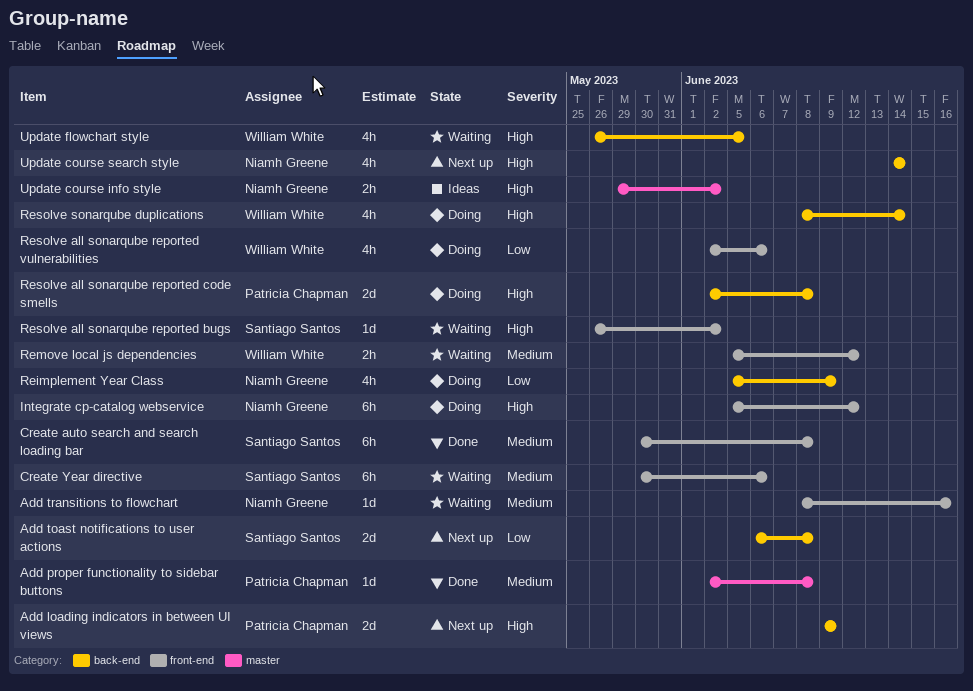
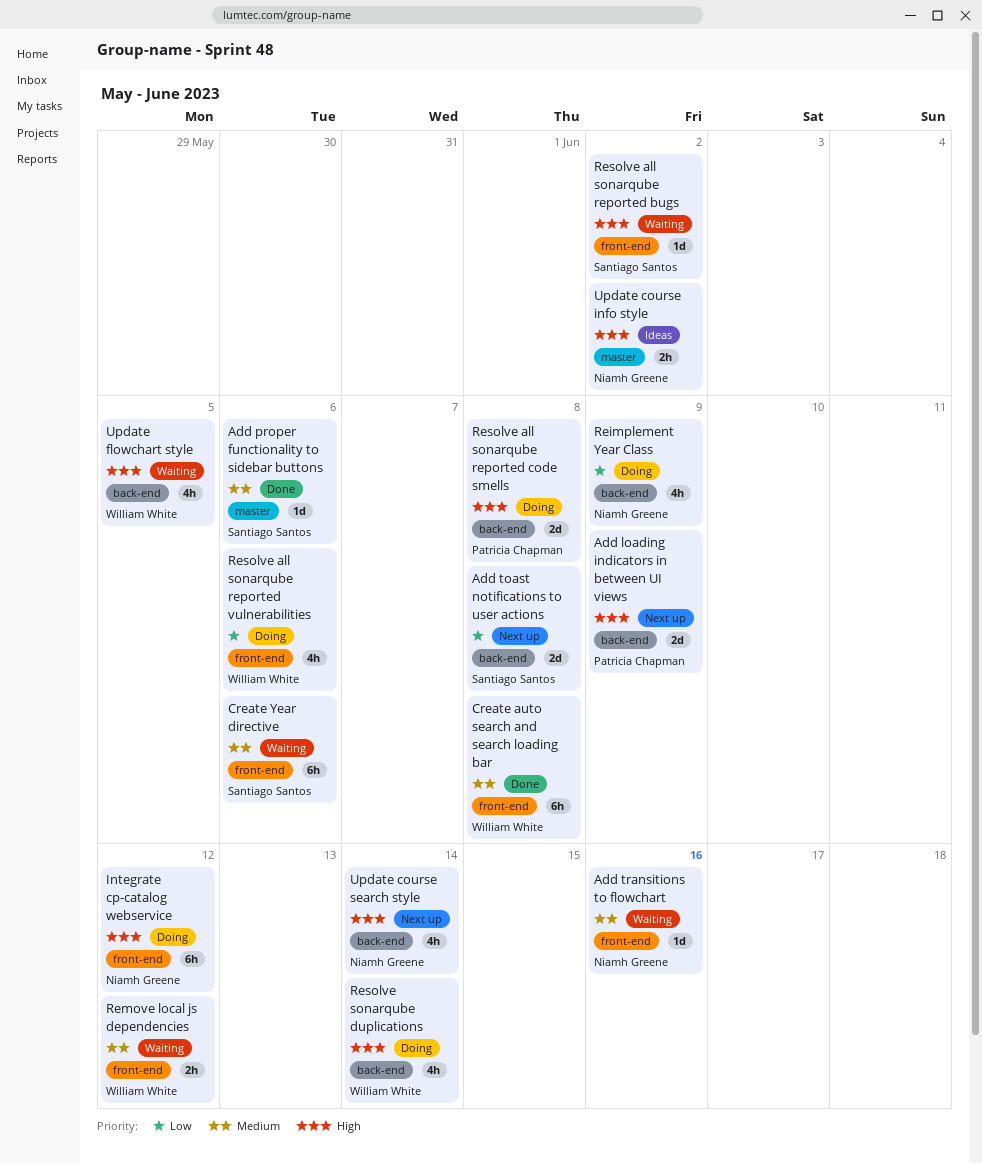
Add proper functionality to sidebar buttons, owner: Patricia Chapman -> Santiago Santos
Add proper functionality to sidebar buttons, due: Jun 8 -> Jun 6
Create auto search and search loading bar, owner: Santiago Santos -> William White

